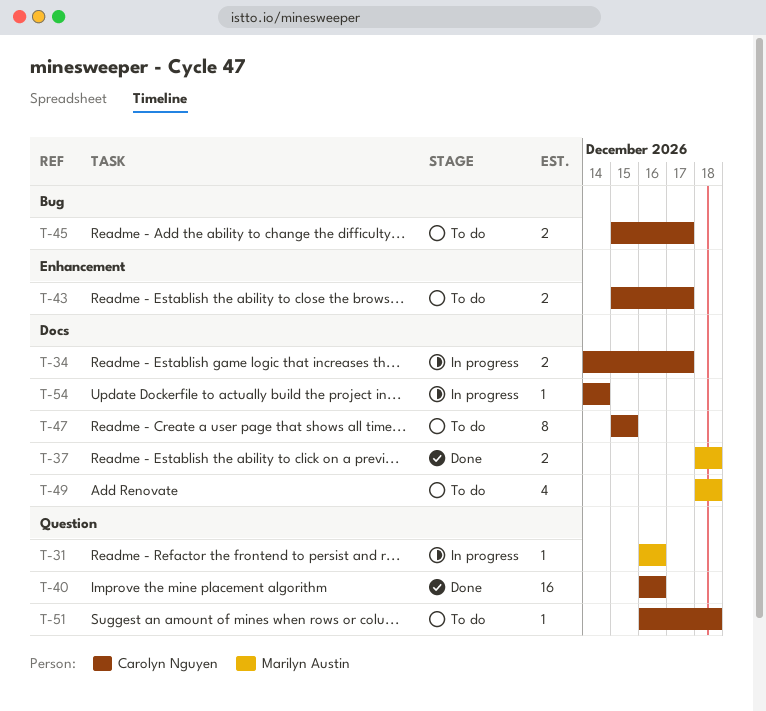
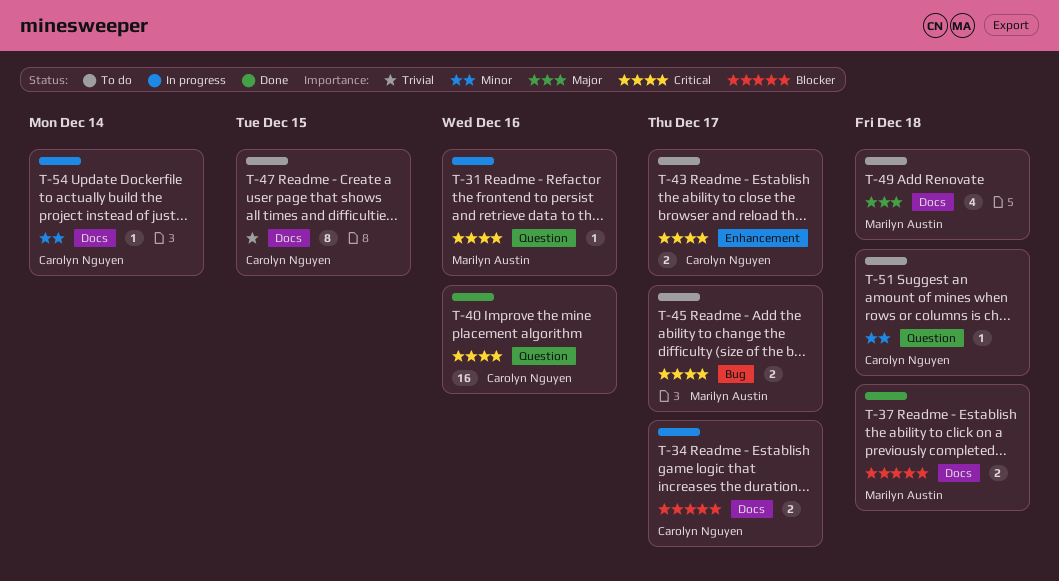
T-45, owner: Carolyn Nguyen -> Marilyn Austin

